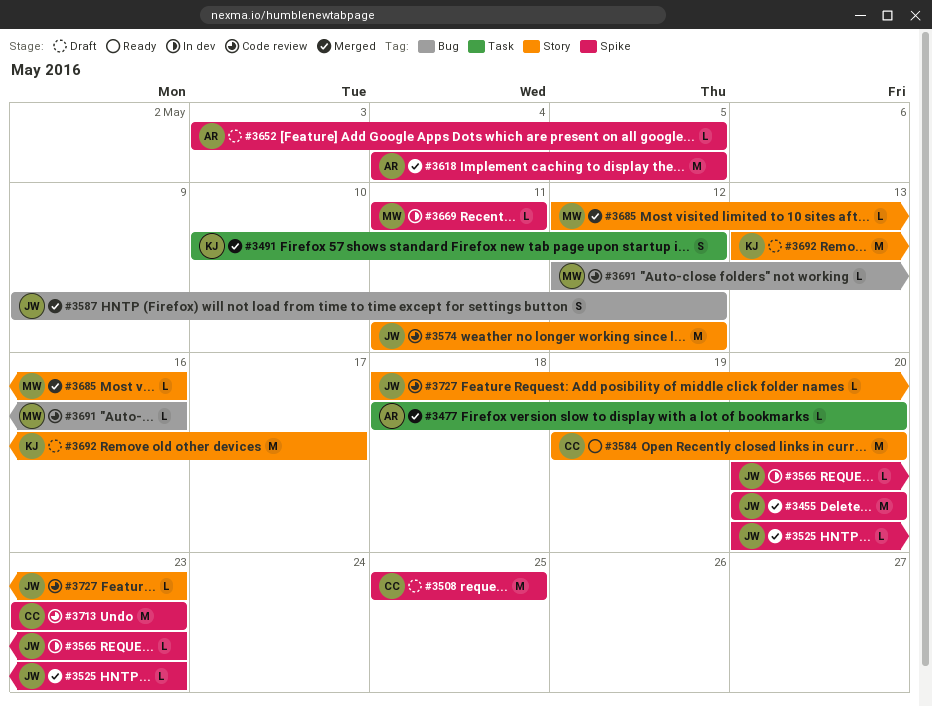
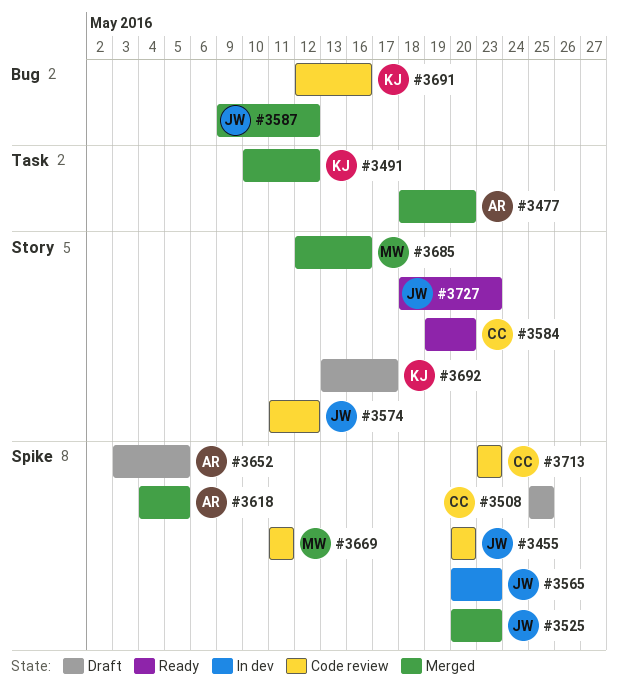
#3455, status: Merged -> Code review
#3669, status: In dev -> Code review
#3691, owner: MW -> KJ
#3727, status: Code review -> Ready

